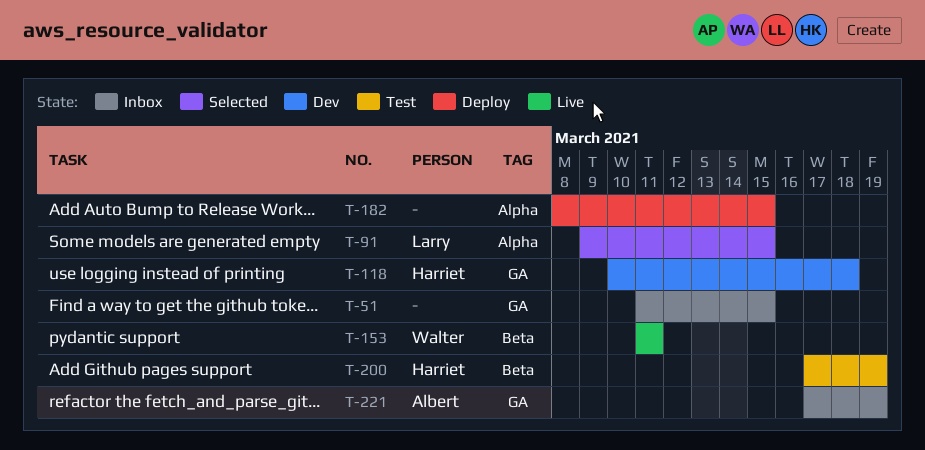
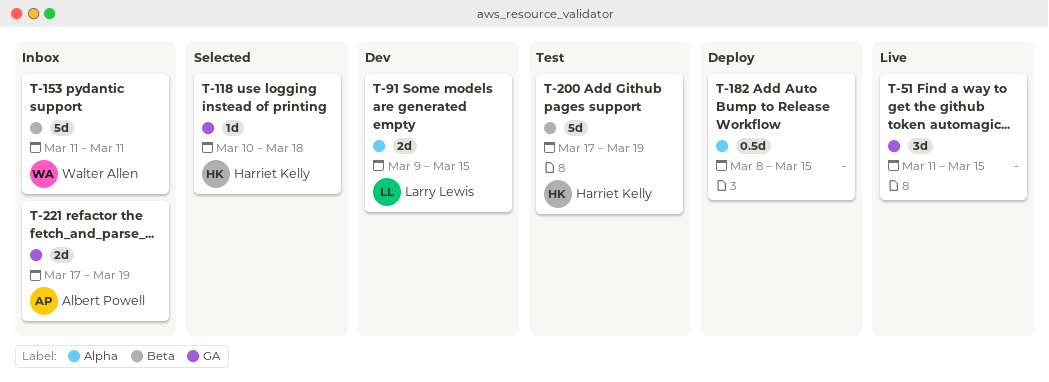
T-51, status: Inbox -> Live
T-91, status: Selected -> Dev
T-118, status: Dev -> Selected
T-153, status: Live -> Inbox

